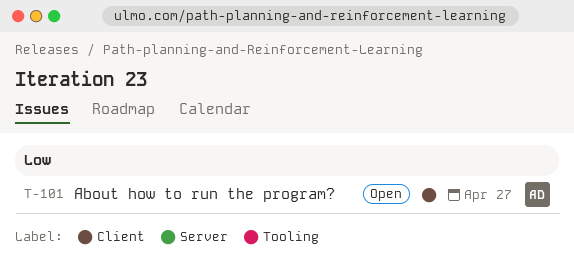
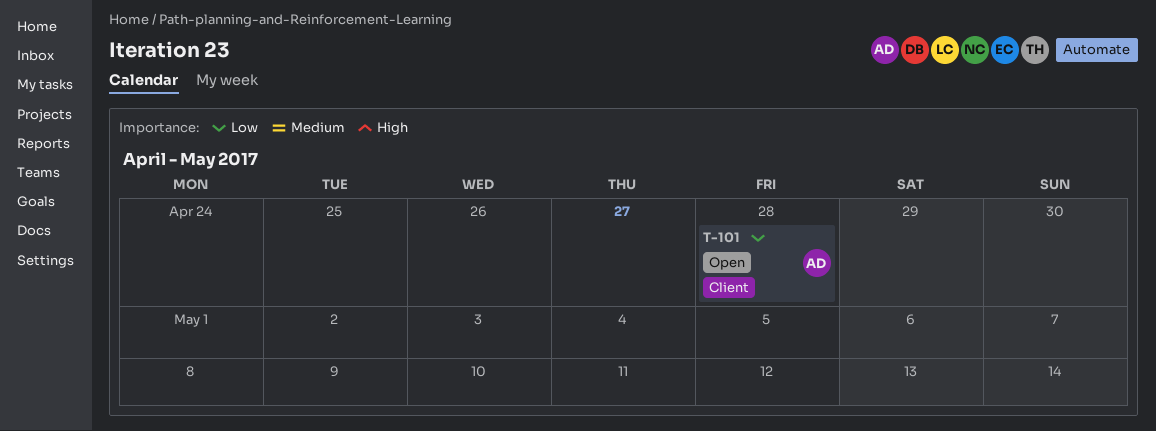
T-101, due: Apr 27 -> Apr 28

